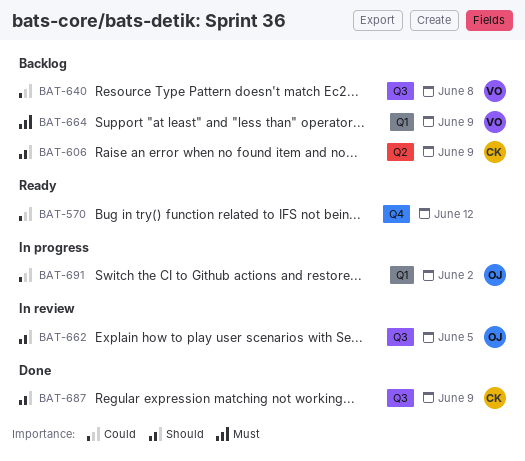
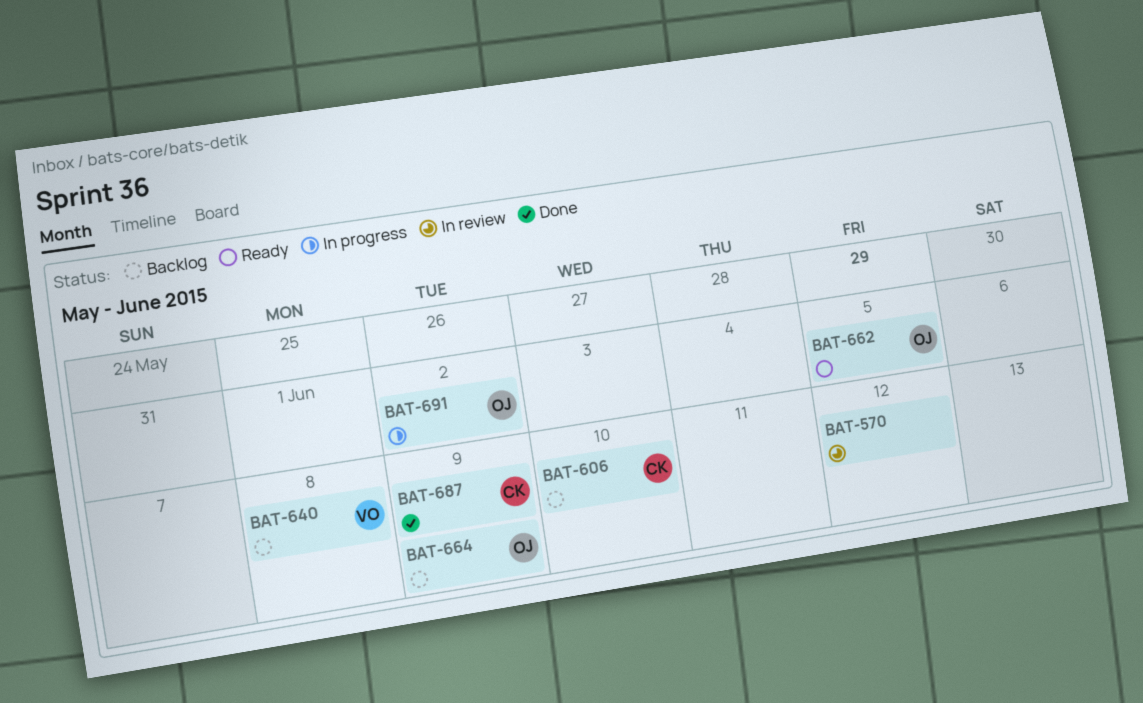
BAT-570, status: Ready -> In review
BAT-606, due: Jun 9 -> Jun 10
BAT-662, status: In review -> Ready
BAT-664, owner: VO -> OJ

